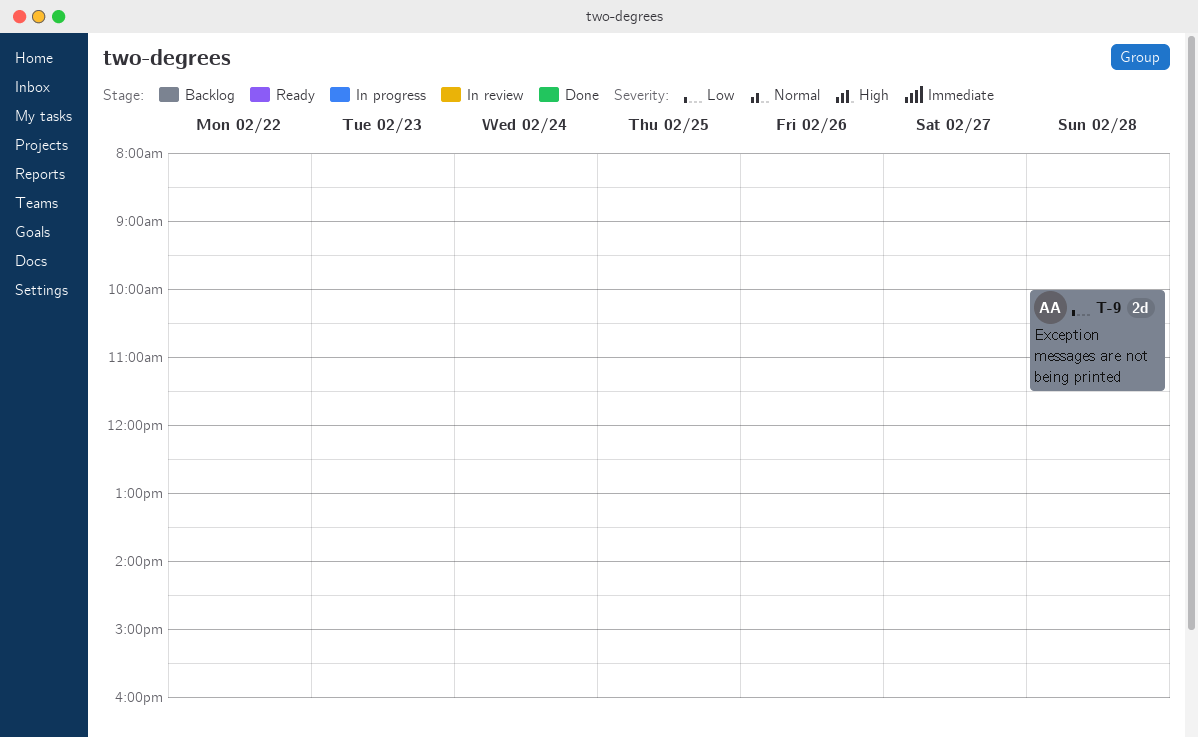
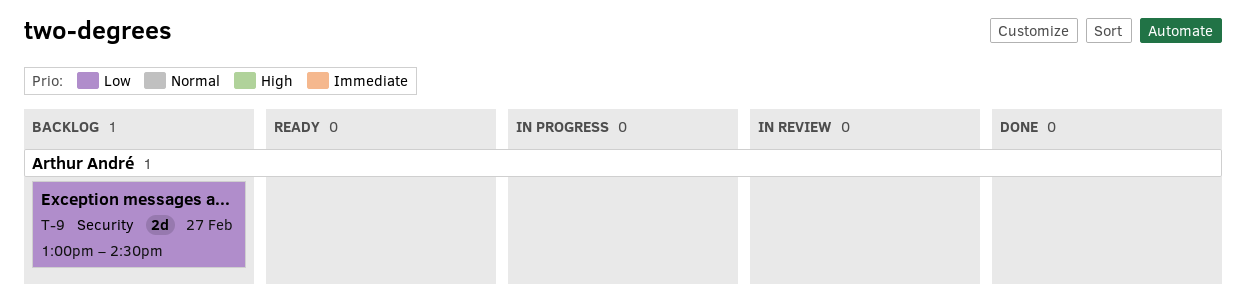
T-9, day: Feb 28 -> Feb 27
T-9, begins: 10:00 -> 13:00
T-9, ends: 11:30 -> 14:30

